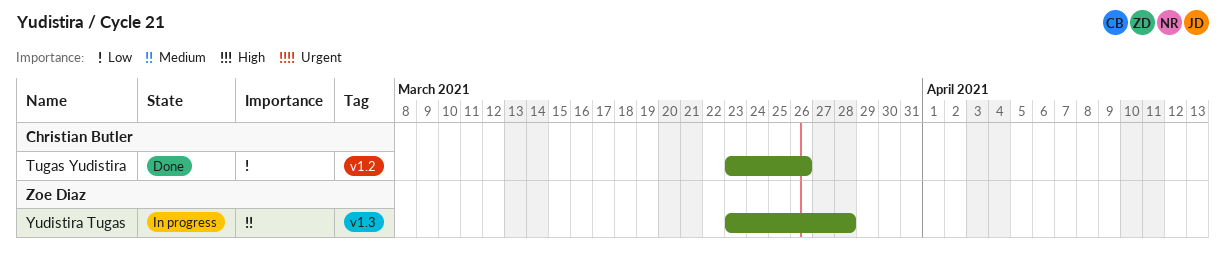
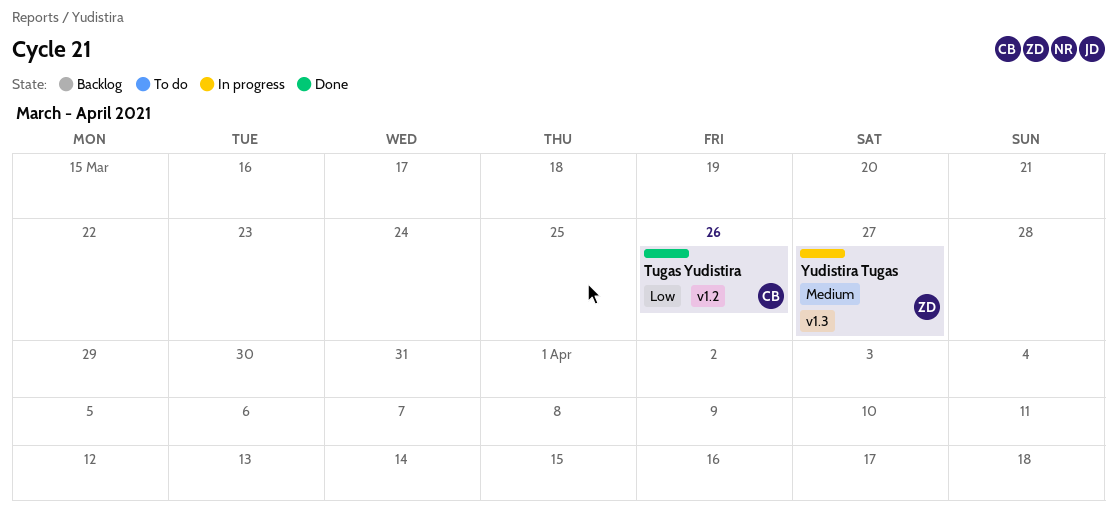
Yudistira Tugas, due: Mar 28 -> Mar 27

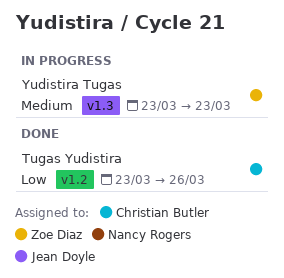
Yudistira Tugas, due: Mar 27 -> Mar 23

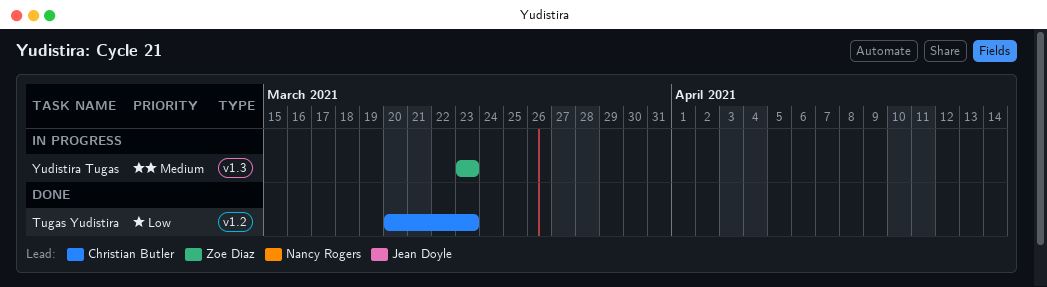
Tugas Yudistira, start: Mar 23 -> Mar 20
Tugas Yudistira, due: Mar 26 -> Mar 23

